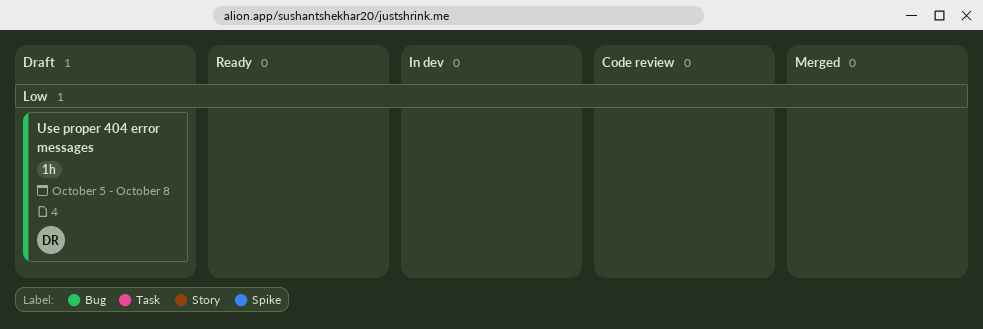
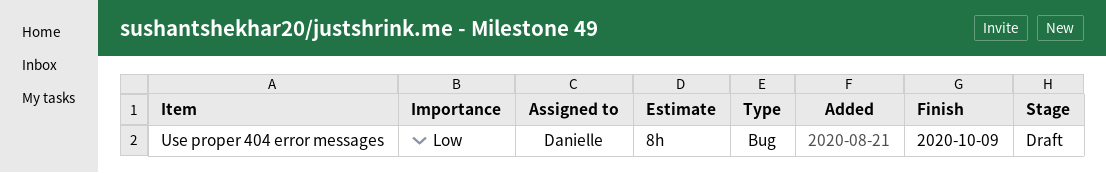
Use proper 404 error messages, estimate: 1h -> 8h
Use proper 404 error messages, due: Oct 8 -> Oct 9

